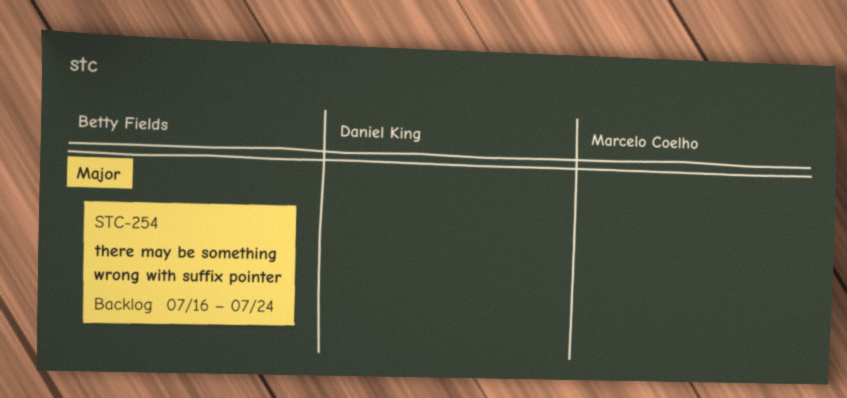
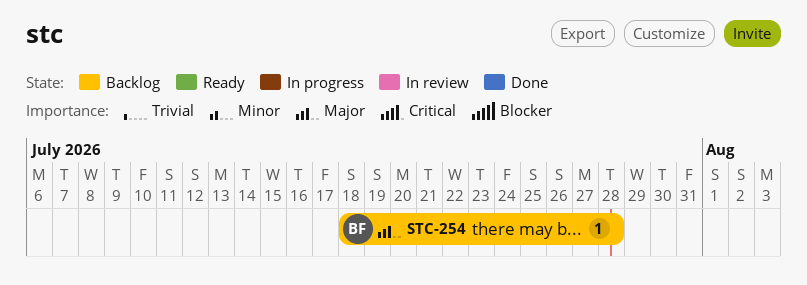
STC-254, start: Jul 16 -> Jul 18
STC-254, due: Jul 24 -> Jul 28

